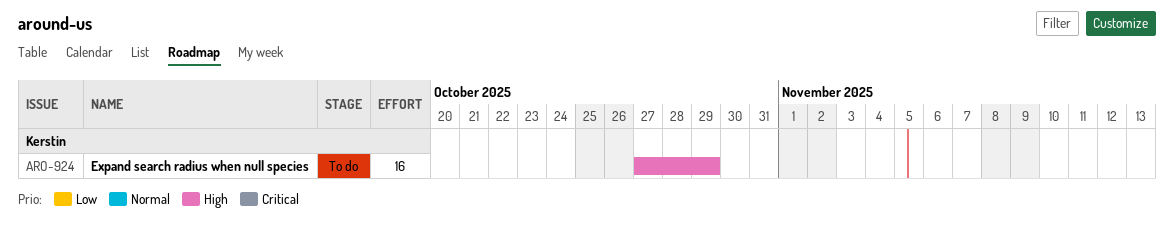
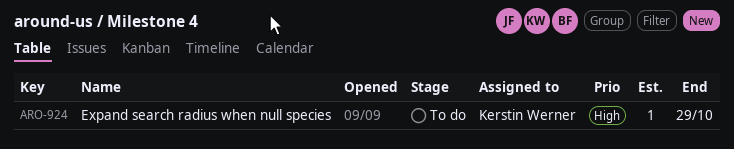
ARO-924, estimate: 16 -> 1

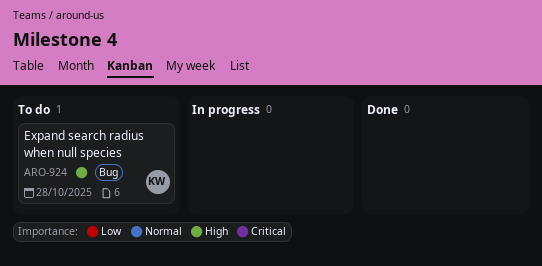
ARO-924, due: Oct 29 -> Oct 28

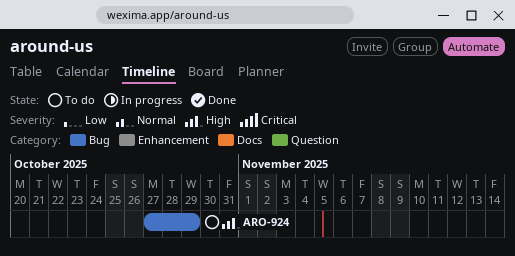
ARO-924, due: Oct 28 -> Oct 29

